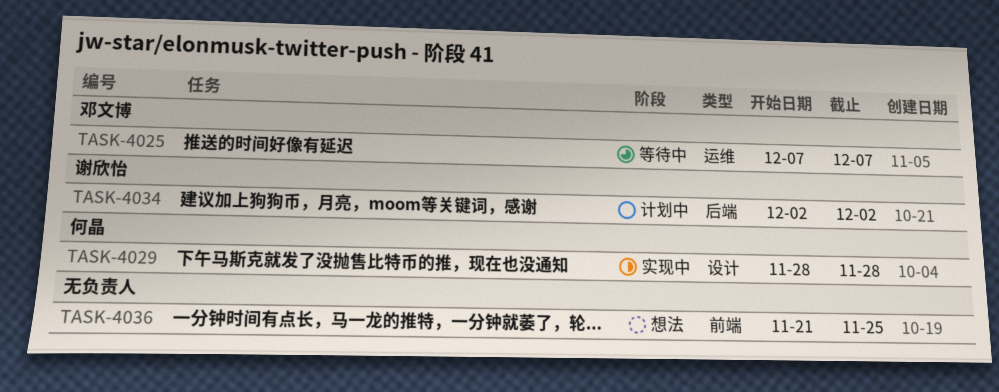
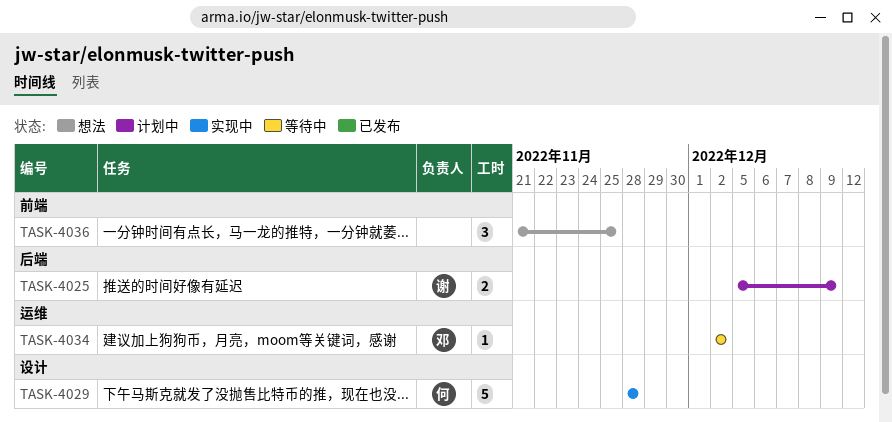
TASK-4025, status: 等待中 -> 计划中
TASK-4025, owner: 邓文博 -> 谢欣怡
TASK-4025, label: 运维 -> 后端
TASK-4025, start: Dec 7 -> Dec 5
TASK-4025, due: Dec 7 -> Dec 9
TASK-4034, status: 计划中 -> 等待中
TASK-4034, owner: 谢欣怡 -> 邓文博
TASK-4034, label: 后端 -> 运维

